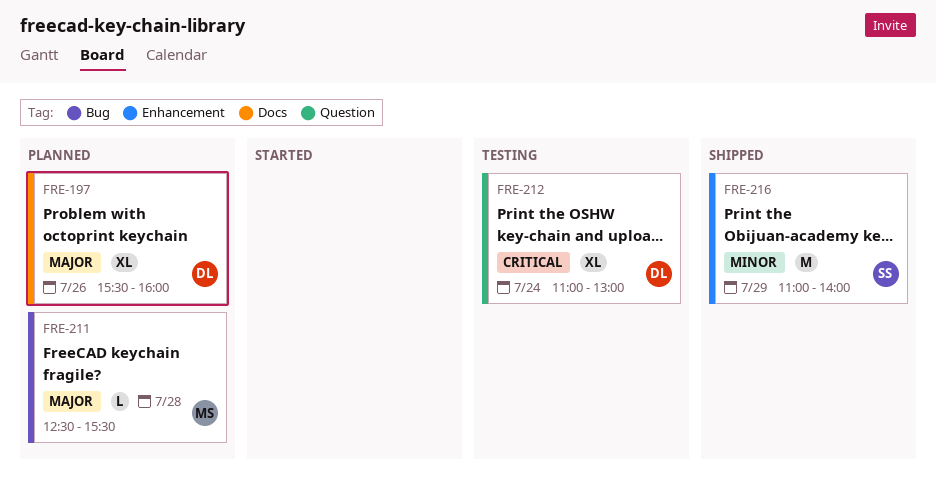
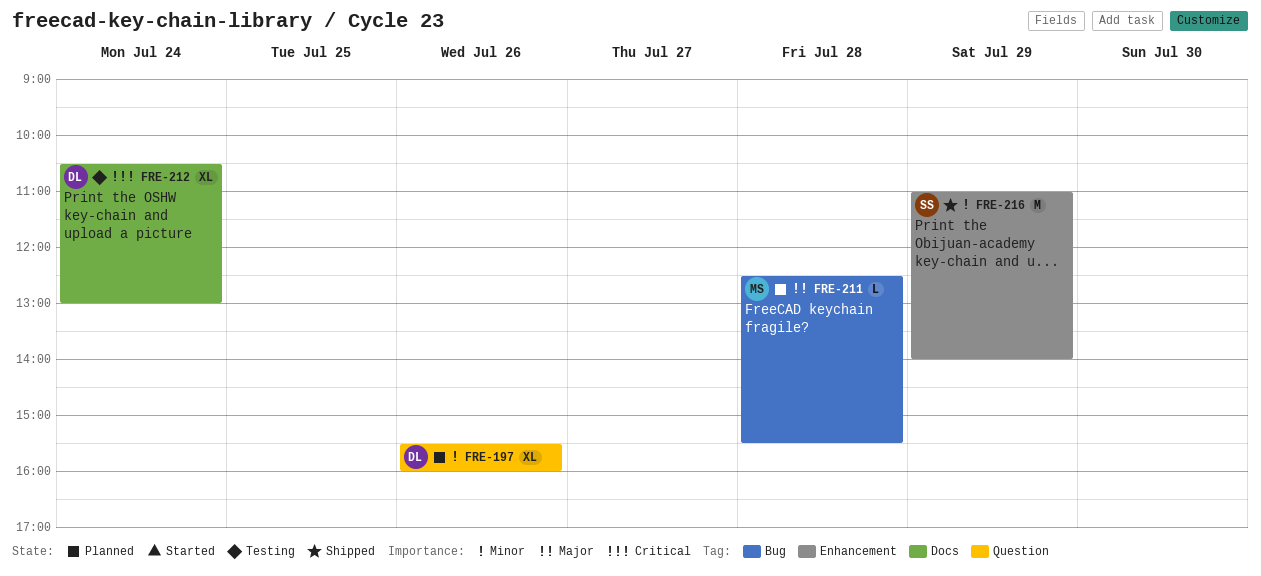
FRE-197, priority: Major -> Minor
FRE-197, label: Docs -> Question
FRE-212, label: Question -> Docs
FRE-212, begins: 11:00 -> 10:30

